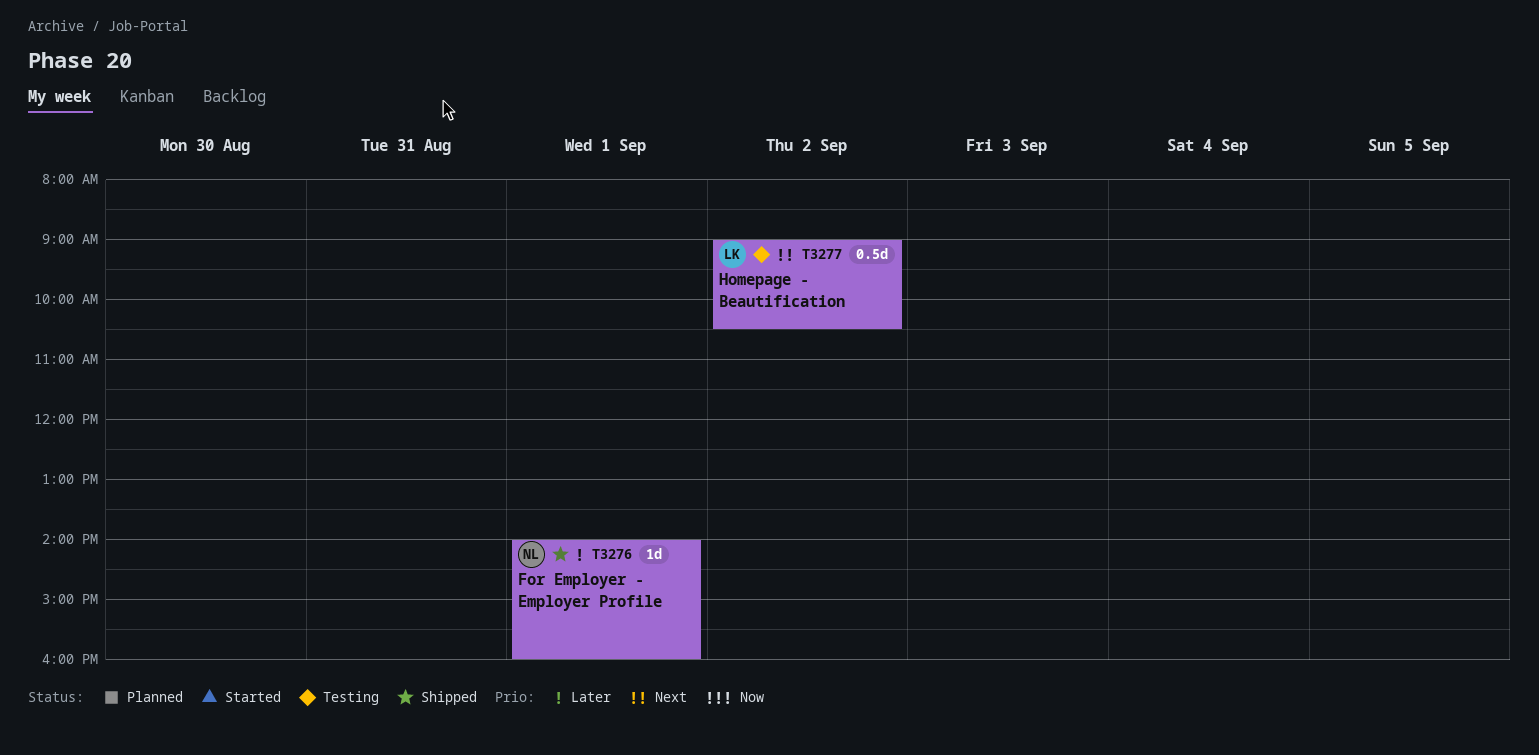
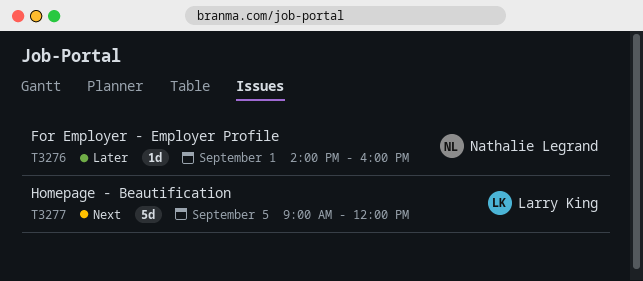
T3277, estimate: 0.5d -> 5d
T3277, day: Sep 2 -> Sep 5
T3277, ends: 10:30 -> 12:00

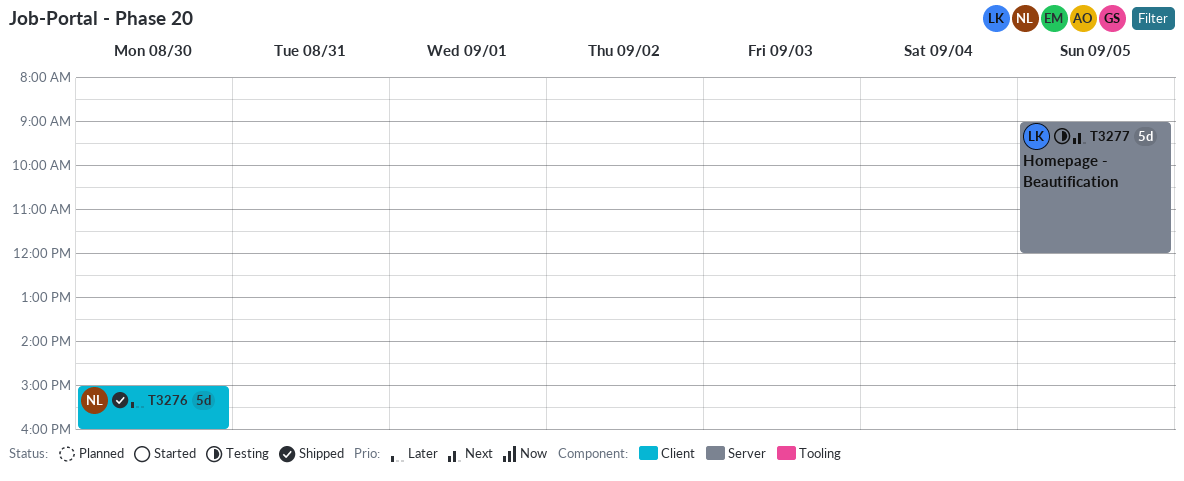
T3276, estimate: 1d -> 5d
T3276, day: Sep 1 -> Aug 30
T3276, begins: 14:00 -> 15:00

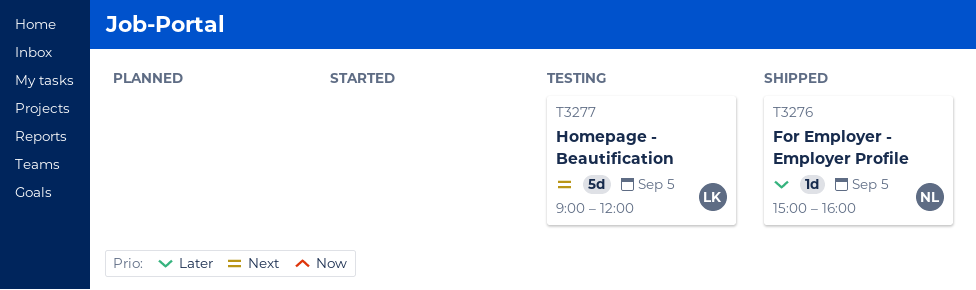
T3276, estimate: 5d -> 1d
T3276, day: Aug 30 -> Sep 5

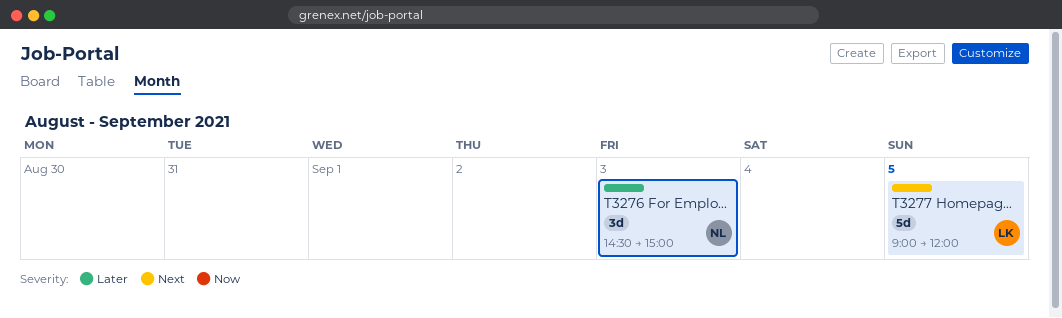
T3276, estimate: 1d -> 3d
T3276, day: Sep 5 -> Sep 3
T3276, begins: 15:00 -> 14:30
T3276, ends: 16:00 -> 15:00

